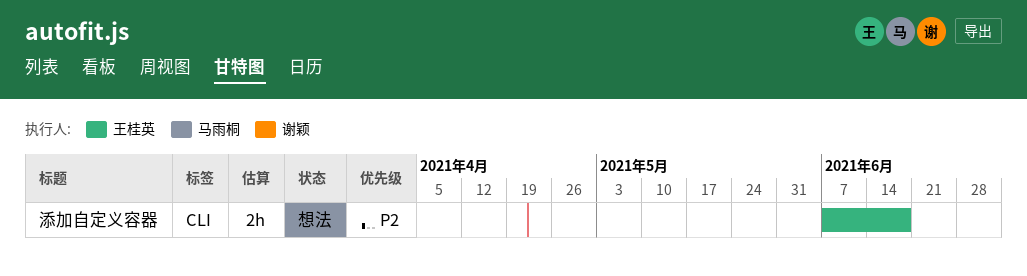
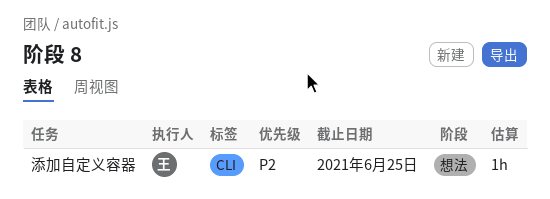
添加自定义容器, estimate: 2h -> 1h
添加自定义容器, due: Jun 18 -> Jun 25

